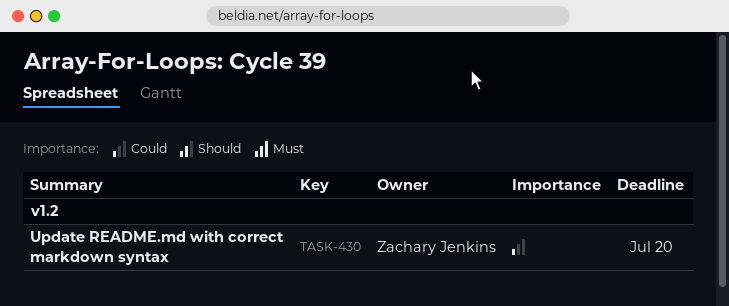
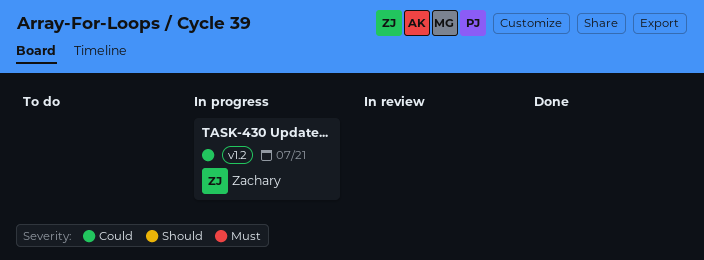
TASK-430, due: Jul 20 -> Jul 21

